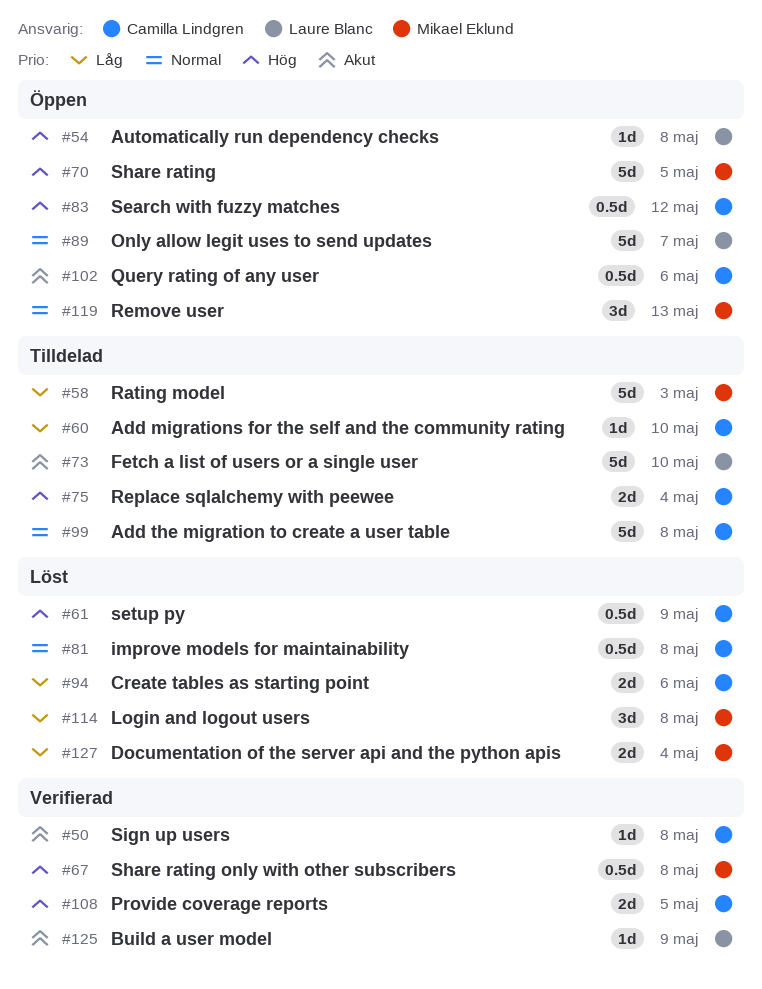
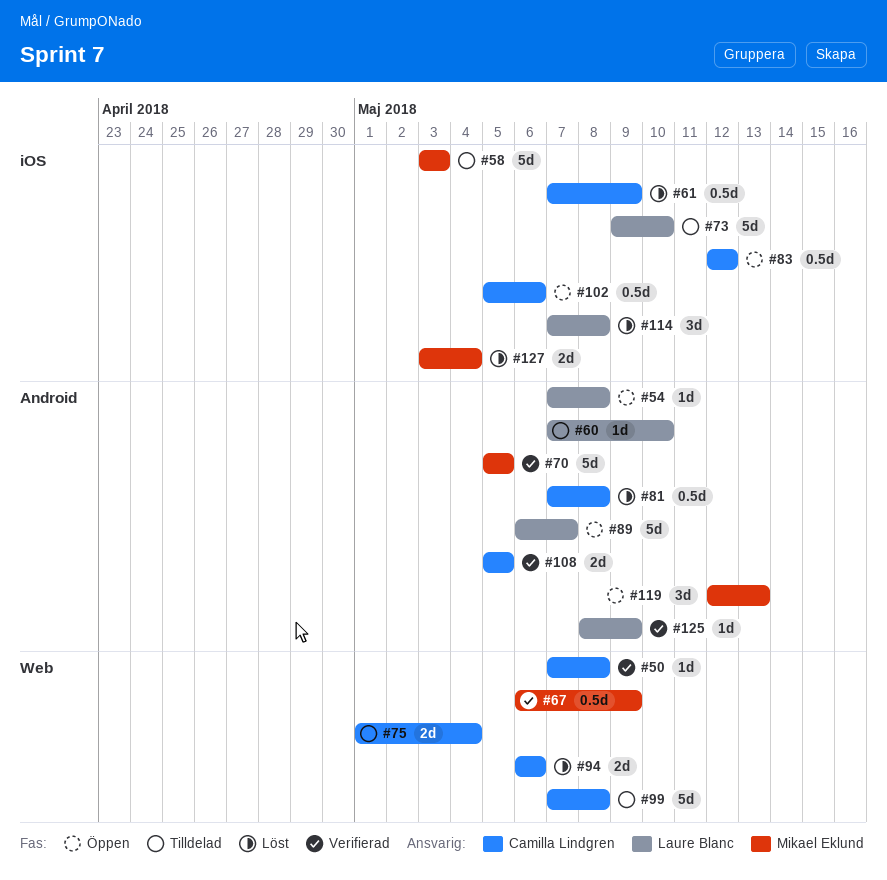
#60, owner: Camilla Lindgren -> Laure Blanc
#67, due: May 8 -> May 9
#70, status: Öppen -> Verifierad
#114, owner: Mikael Eklund -> Laure Blanc

